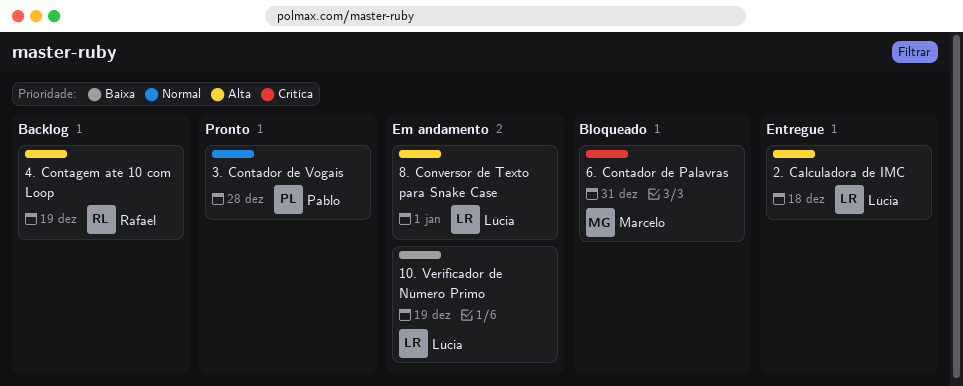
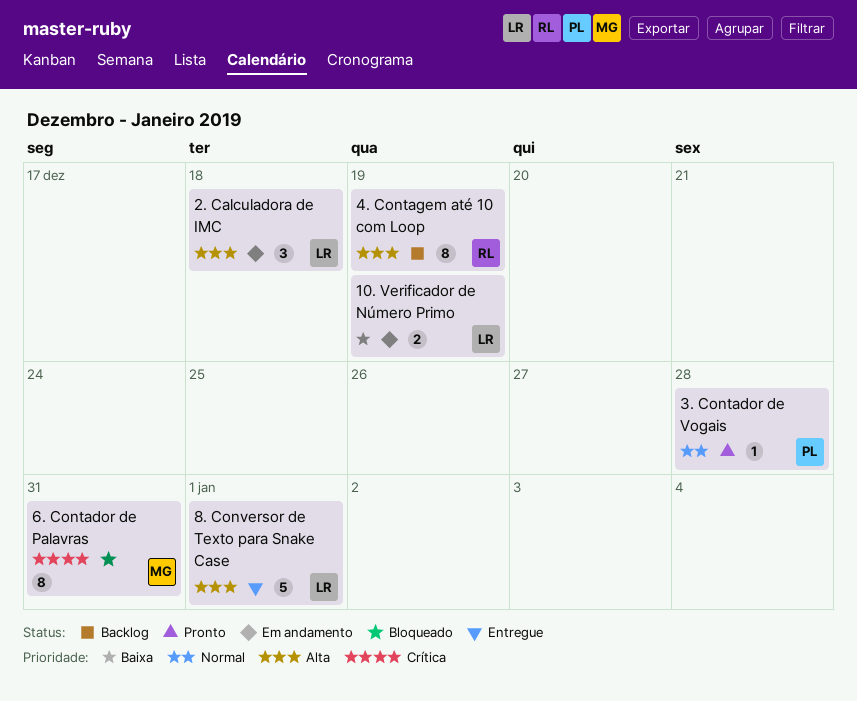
2. Calculadora de IMC, status: Entregue -> Em andamento
8. Conversor de Texto para Snake Case, status: Em andamento -> Entregue

